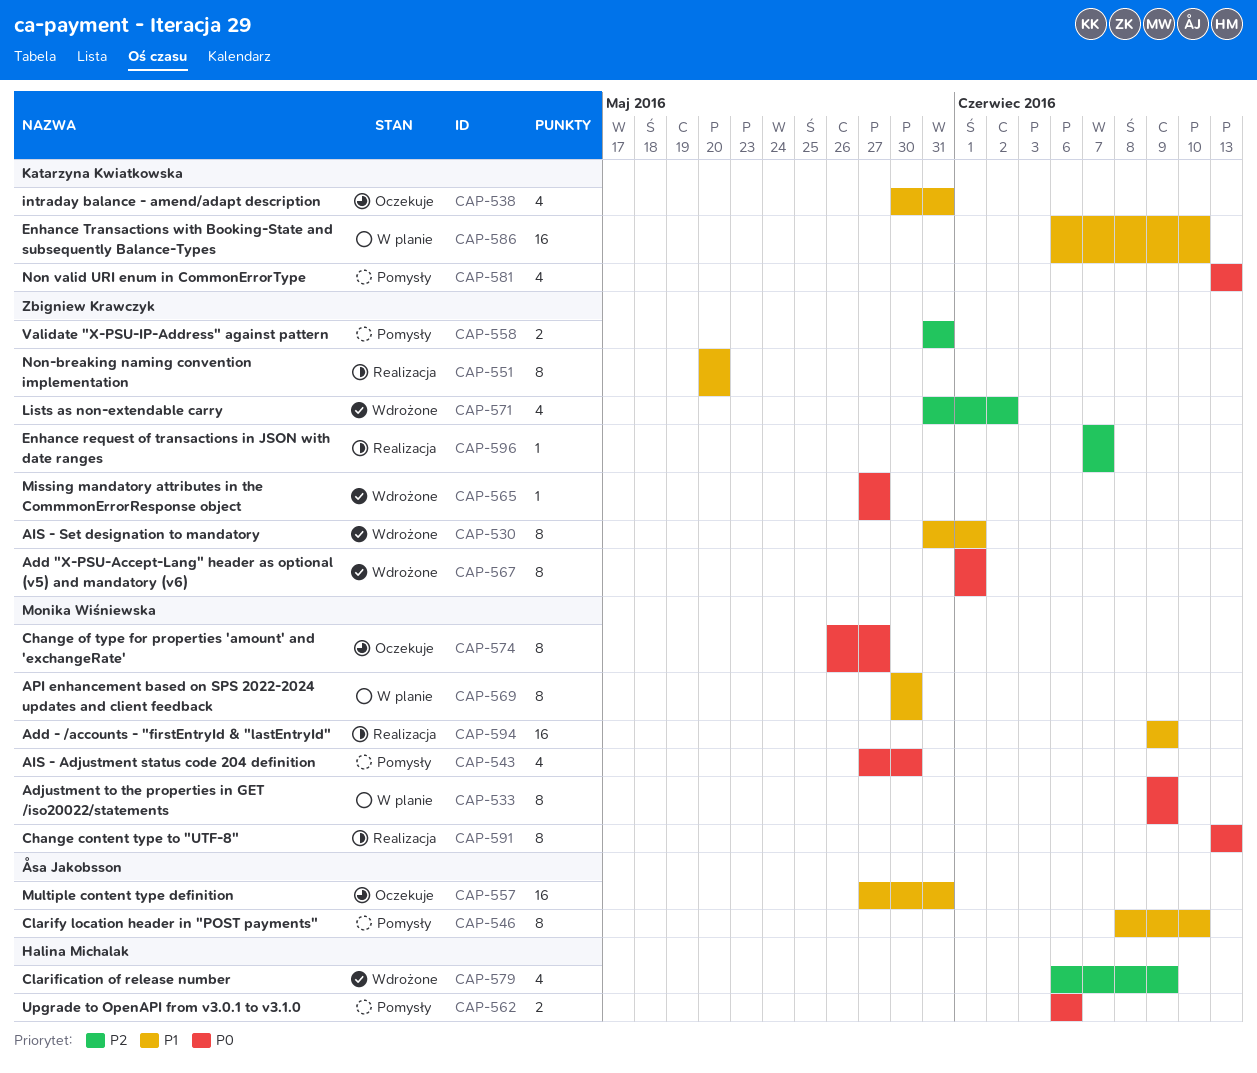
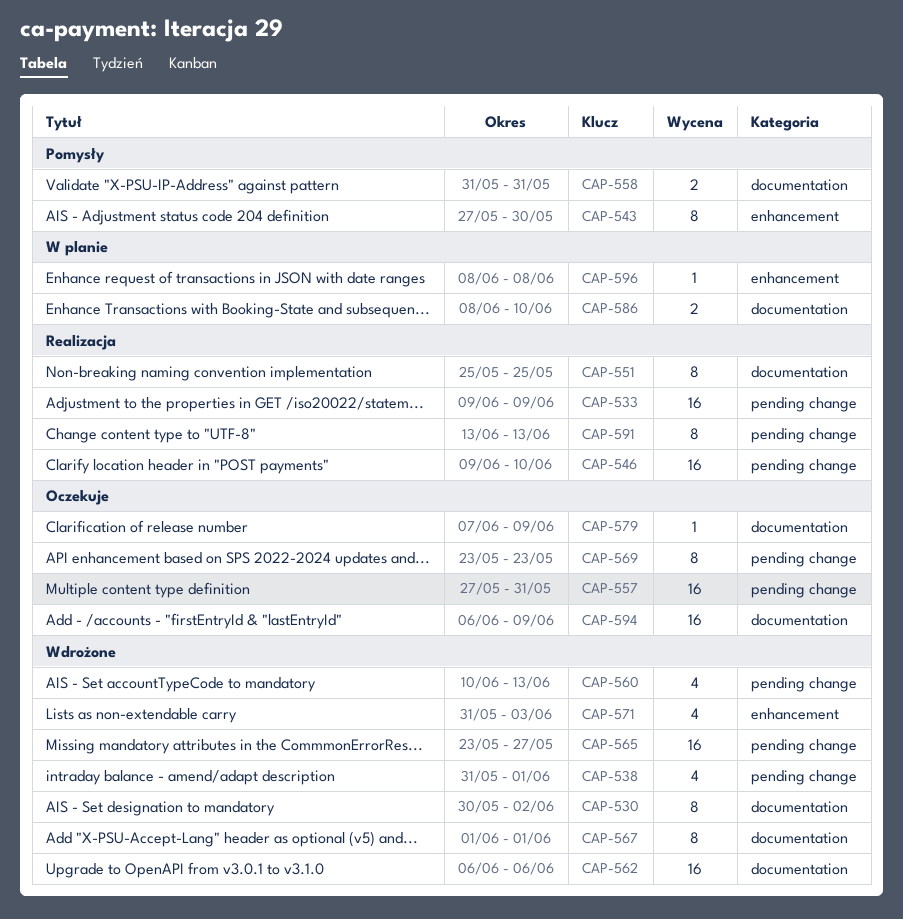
CAP-530, start: May 31 -> May 30
CAP-530, due: Jun 1 -> Jun 2
CAP-533, status: W planie -> Realizacja
CAP-533, estimate: 8 -> 16
CAP-538, status: Oczekuje -> Wdrożone
CAP-538, start: May 30 -> May 31
CAP-538, due: May 31 -> Jun 1
CAP-543, estimate: 4 -> 8
CAP-546, status: Pomysły -> Realizacja
CAP-546, estimate: 8 -> 16
CAP-546, start: Jun 8 -> Jun 9
CAP-551, start: May 20 -> May 25
CAP-551, due: May 20 -> May 25
CAP-560: none -> present
CAP-562, status: Pomysły -> Wdrożone
CAP-562, estimate: 2 -> 16
CAP-565, estimate: 1 -> 16
CAP-565, start: May 27 -> May 23
CAP-569, status: W planie -> Oczekuje
CAP-569, start: May 30 -> May 23
CAP-569, due: May 30 -> May 23
CAP-571, due: Jun 2 -> Jun 3
CAP-574: present -> none
CAP-579, status: Wdrożone -> Oczekuje
CAP-579, estimate: 4 -> 1
CAP-579, start: Jun 6 -> Jun 7
CAP-581: present -> none
CAP-586, estimate: 16 -> 2
CAP-586, start: Jun 6 -> Jun 8
CAP-594, status: Realizacja -> Oczekuje
CAP-594, start: Jun 9 -> Jun 6
CAP-596, status: Realizacja -> W planie
CAP-596, start: Jun 7 -> Jun 8
CAP-596, due: Jun 7 -> Jun 8

